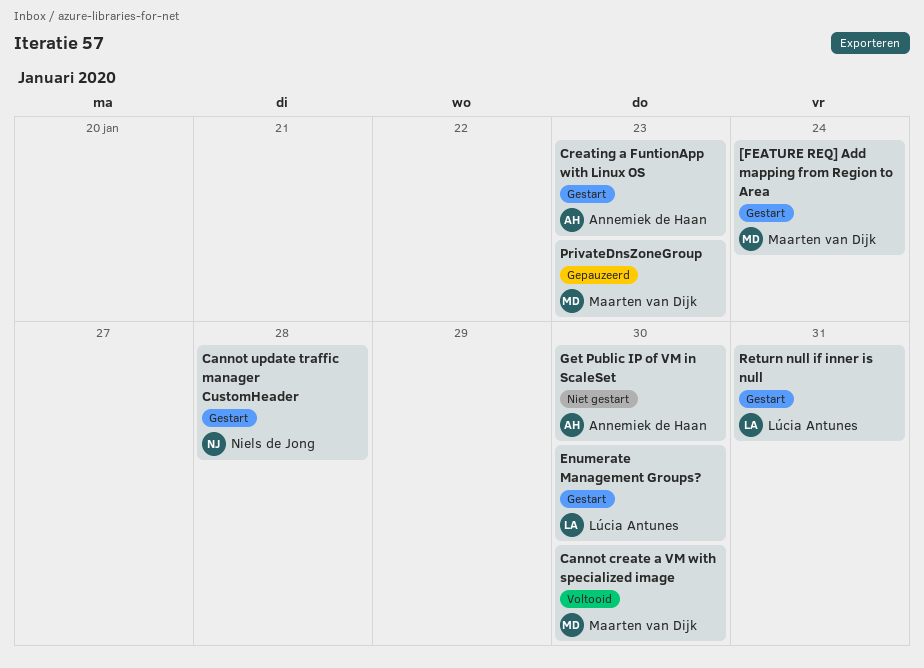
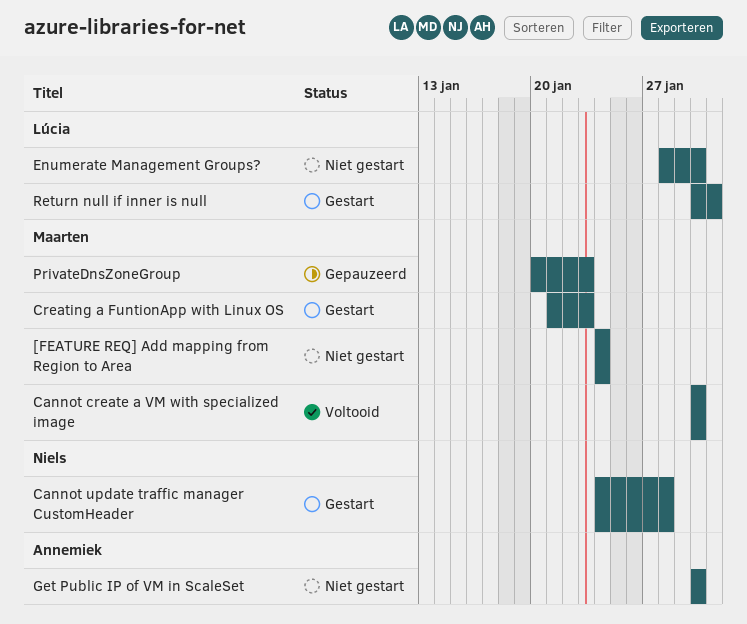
[FEATURE REQ] Add mapping from Region to Area, status: Gestart -> Niet gestart
Creating a FuntionApp with Linux OS, owner: Annemiek de Haan -> Maarten van Dijk
Enumerate Management Groups?, status: Gestart -> Niet gestart

